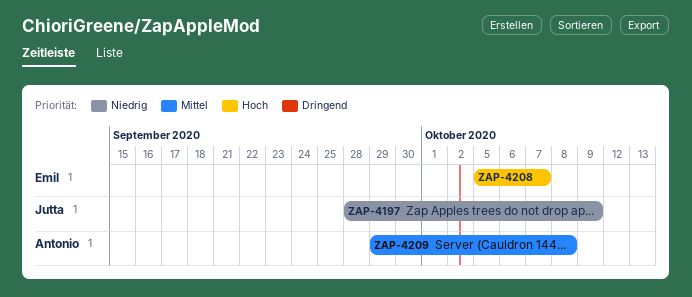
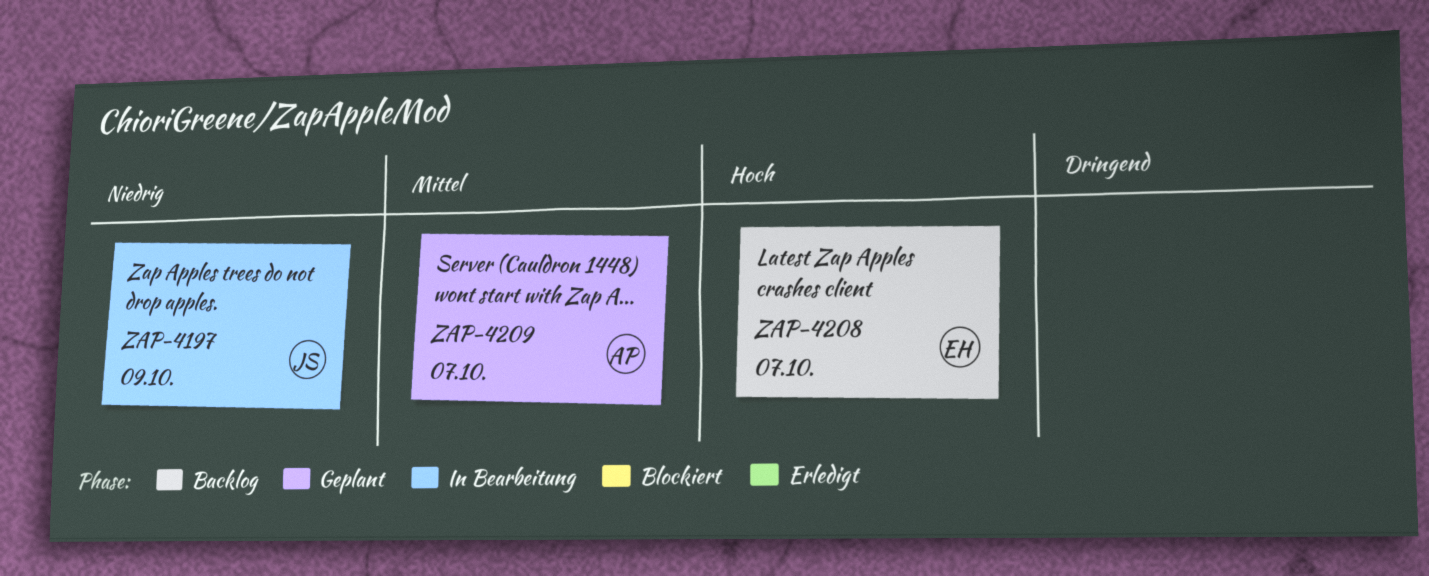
ZAP-4209, due: Oct 8 -> Oct 7

